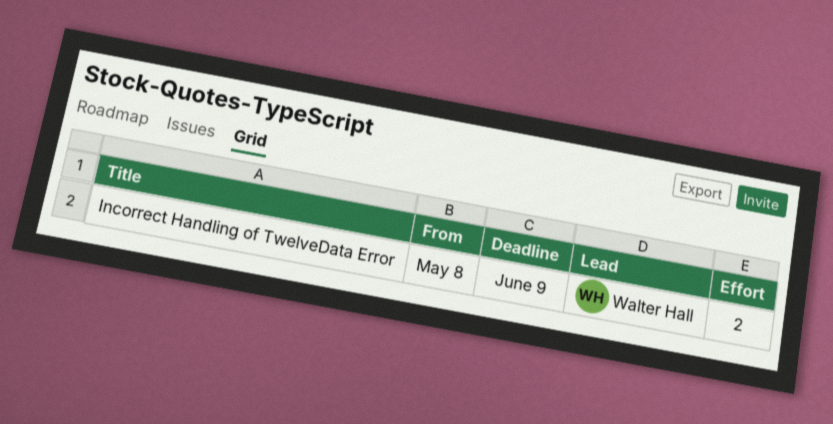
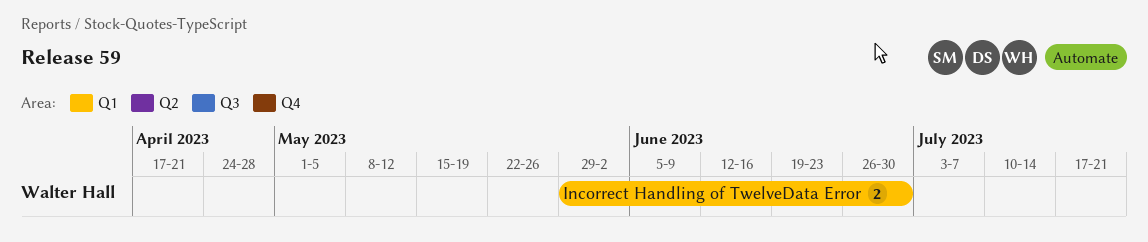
Incorrect Handling of TwelveData Error, start: May 8 -> May 29
Incorrect Handling of TwelveData Error, due: Jun 9 -> Jun 30

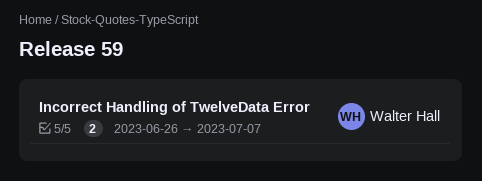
Incorrect Handling of TwelveData Error, start: May 29 -> Jun 26
Incorrect Handling of TwelveData Error, due: Jun 30 -> Jul 7

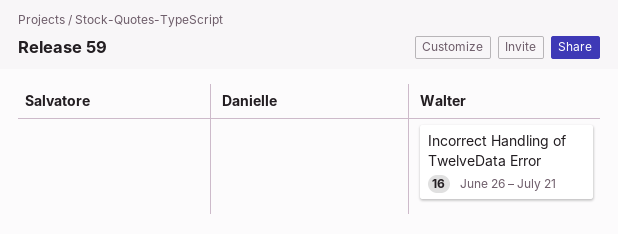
Incorrect Handling of TwelveData Error, estimate: 2 -> 16
Incorrect Handling of TwelveData Error, due: Jul 7 -> Jul 21

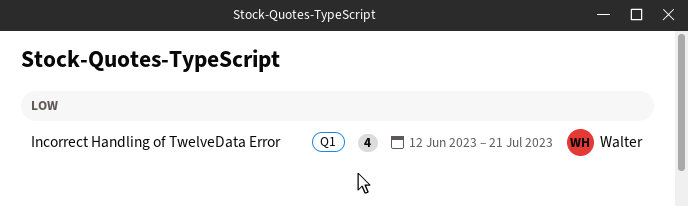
Incorrect Handling of TwelveData Error, estimate: 16 -> 4
Incorrect Handling of TwelveData Error, start: Jun 26 -> Jun 12

